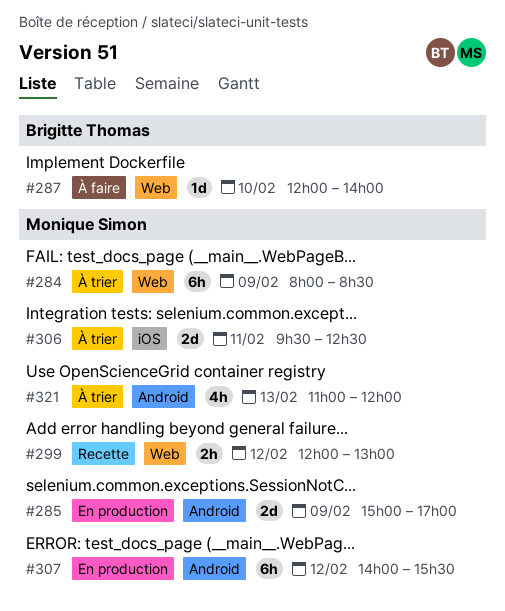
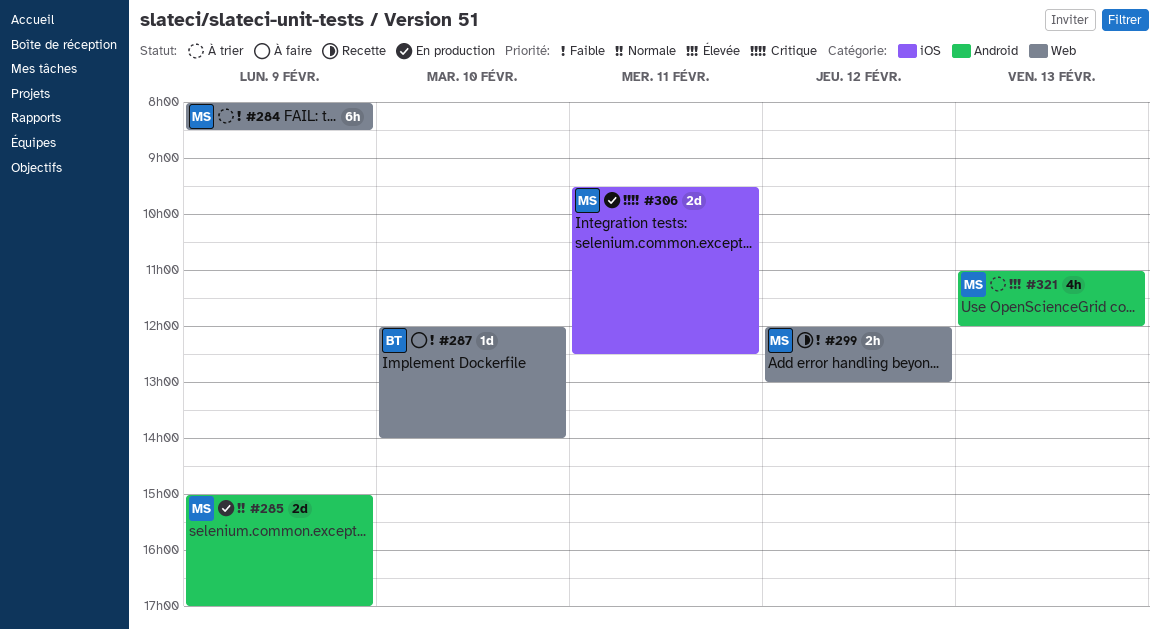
#306, status: À trier -> En production
#307: present -> none

